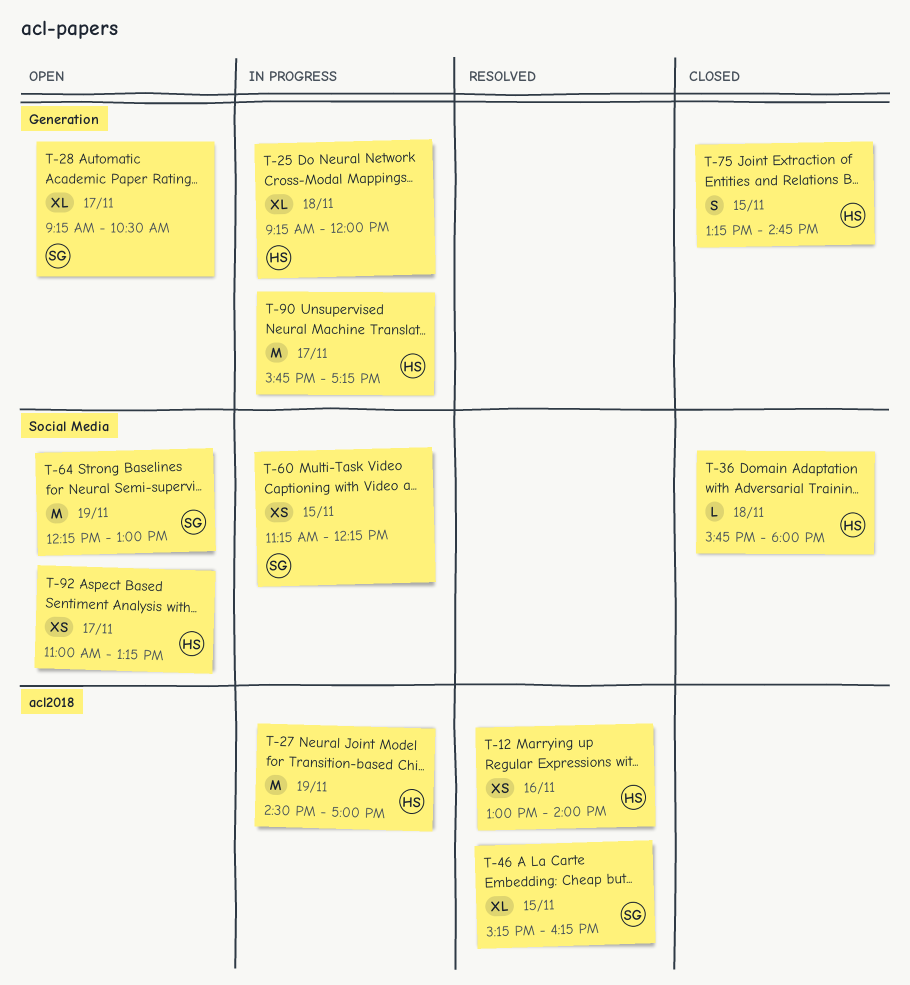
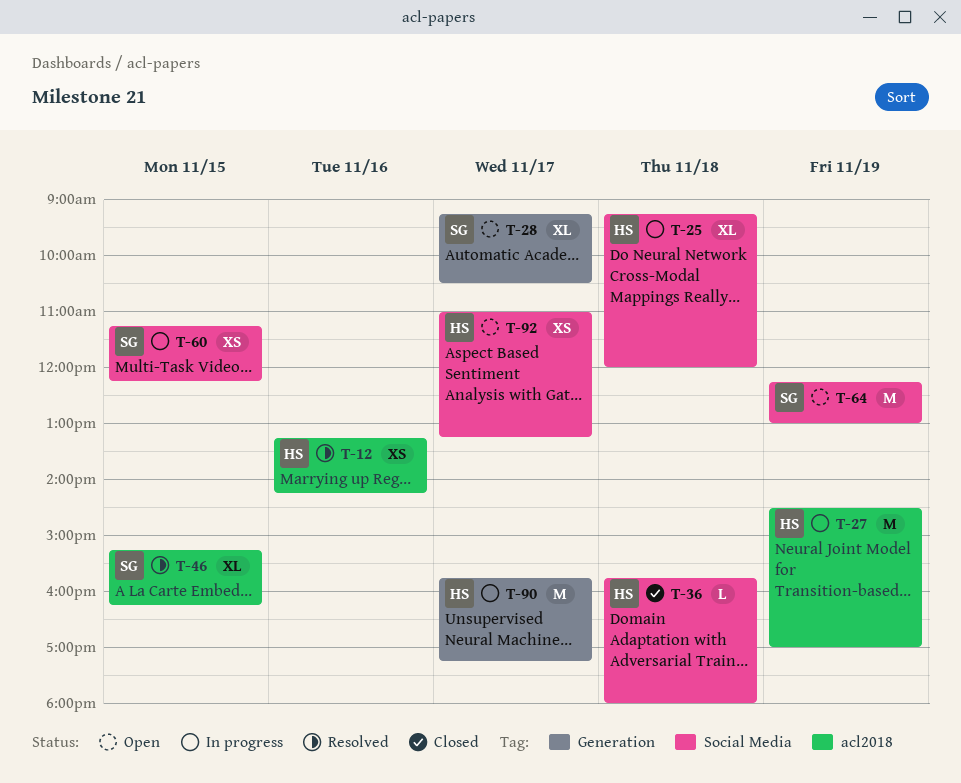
T-12, begins: 13:00 -> 13:15
T-12, ends: 14:00 -> 14:15
T-25, label: Generation -> Social Media
T-75: present -> none

